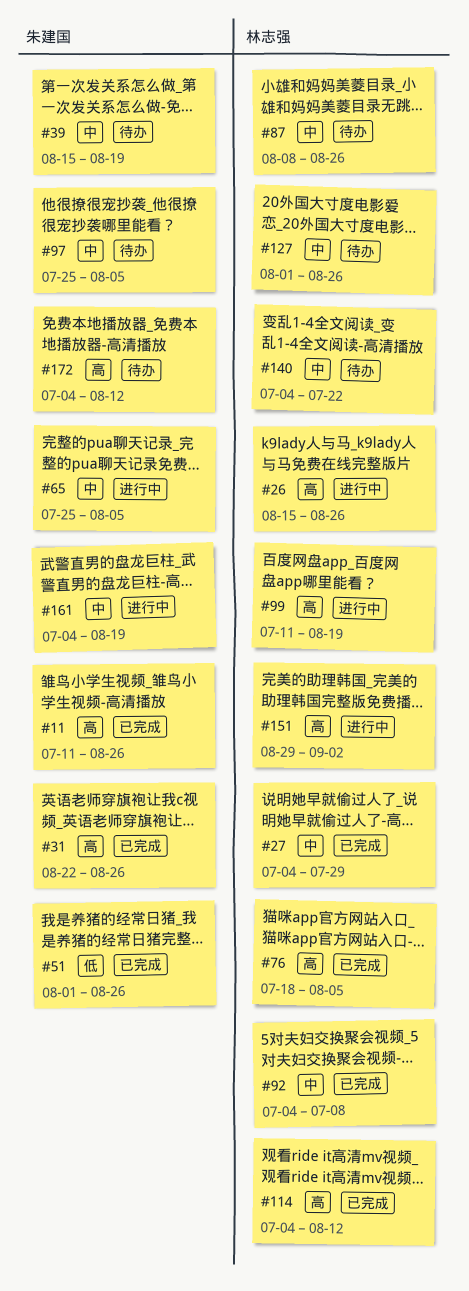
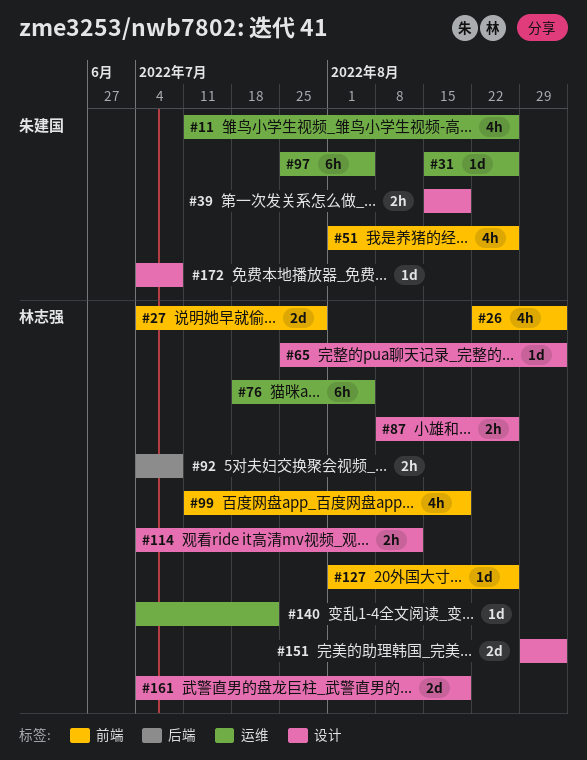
#26, start: Aug 15 -> Aug 22
#26, due: Aug 26 -> Sep 2
#31, start: Aug 22 -> Aug 15
#65, owner: 朱建国 -> 林志强
#65, due: Aug 5 -> Sep 2
#161, owner: 朱建国 -> 林志强
#172, due: Aug 12 -> Jul 8

